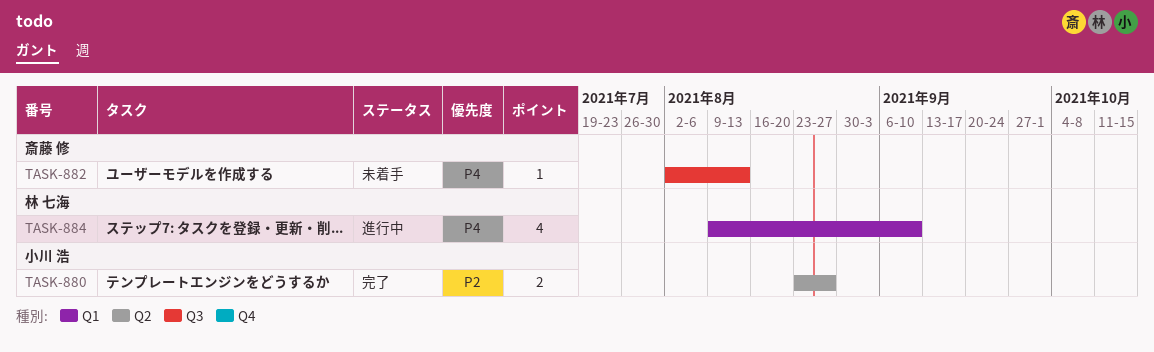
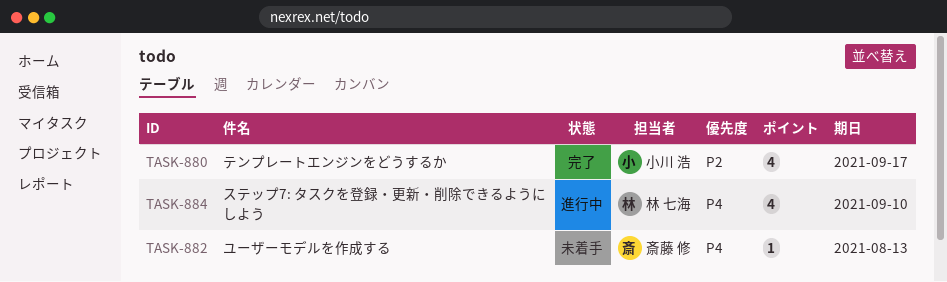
TASK-880, estimate: 2 -> 4
TASK-880, due: Aug 27 -> Sep 17

